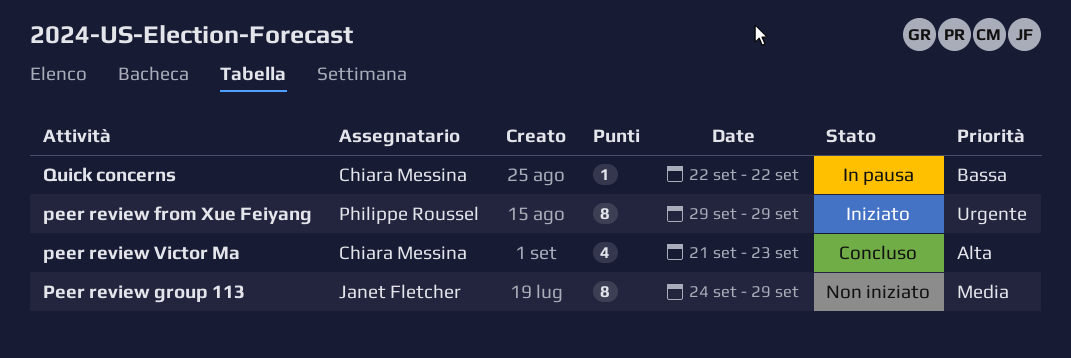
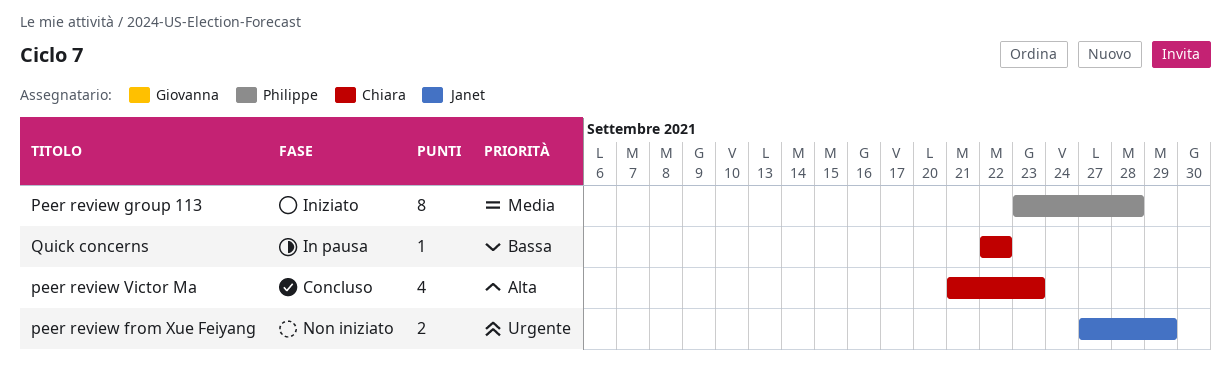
peer review from Xue Feiyang, status: Iniziato -> Non iniziato
peer review from Xue Feiyang, owner: Philippe Roussel -> Janet Fletcher
peer review from Xue Feiyang, estimate: 8 -> 2
peer review from Xue Feiyang, start: Sep 29 -> Sep 27
Peer review group 113, status: Non iniziato -> Iniziato
Peer review group 113, owner: Janet Fletcher -> Philippe Roussel
Peer review group 113, start: Sep 24 -> Sep 23
Peer review group 113, due: Sep 29 -> Sep 28

